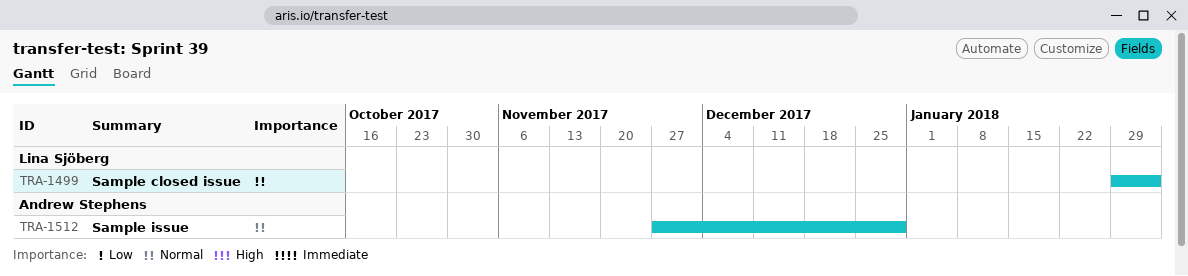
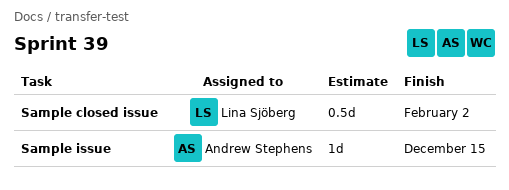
Sample issue, due: Dec 29 -> Dec 15

